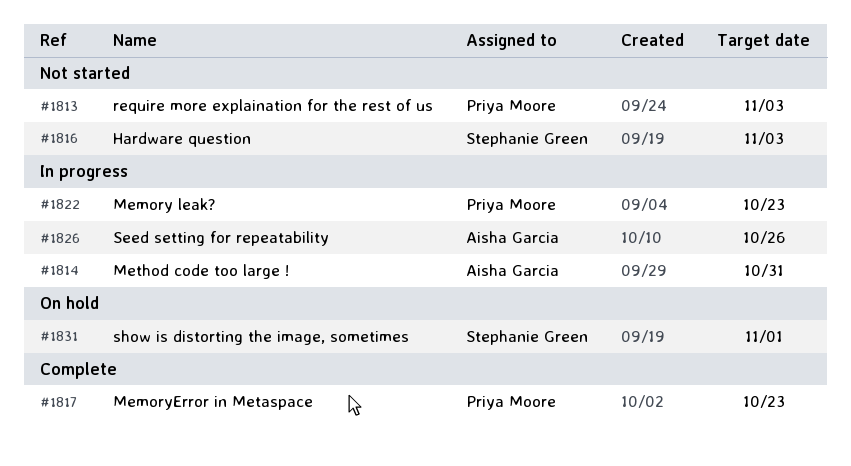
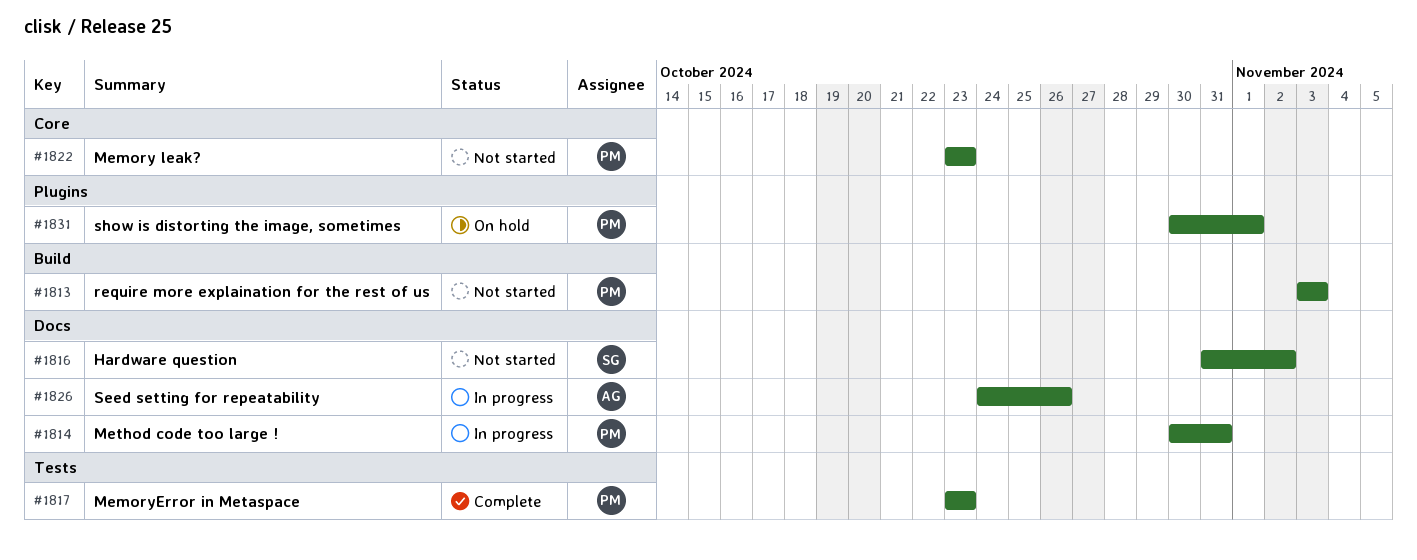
#1814, owner: Aisha Garcia -> Priya Moore
#1816, due: Nov 3 -> Nov 2
#1822, status: In progress -> Not started
#1831, owner: Stephanie Green -> Priya Moore

